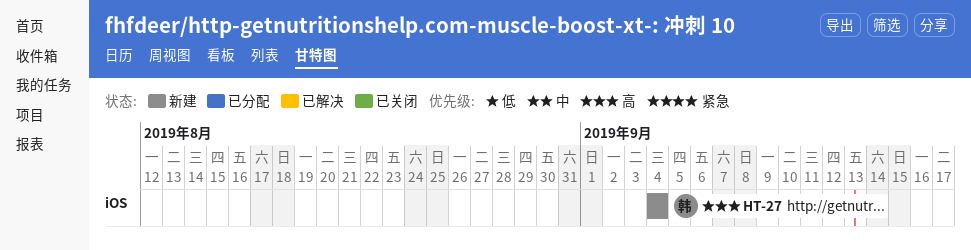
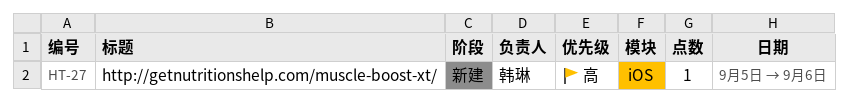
HT-27, start: Sep 4 -> Sep 5
HT-27, due: Sep 4 -> Sep 6

